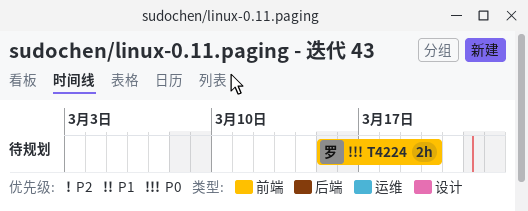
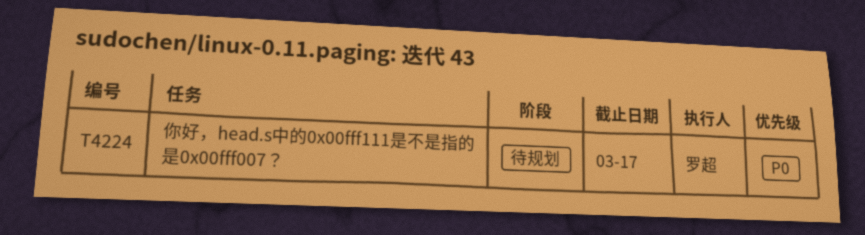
T4224, due: Mar 20 -> Mar 17

